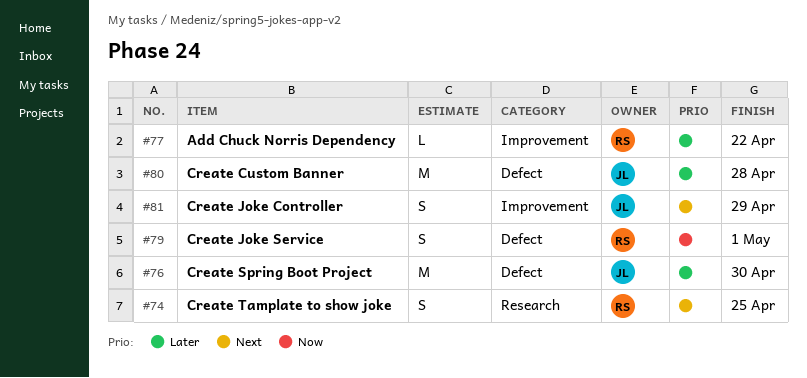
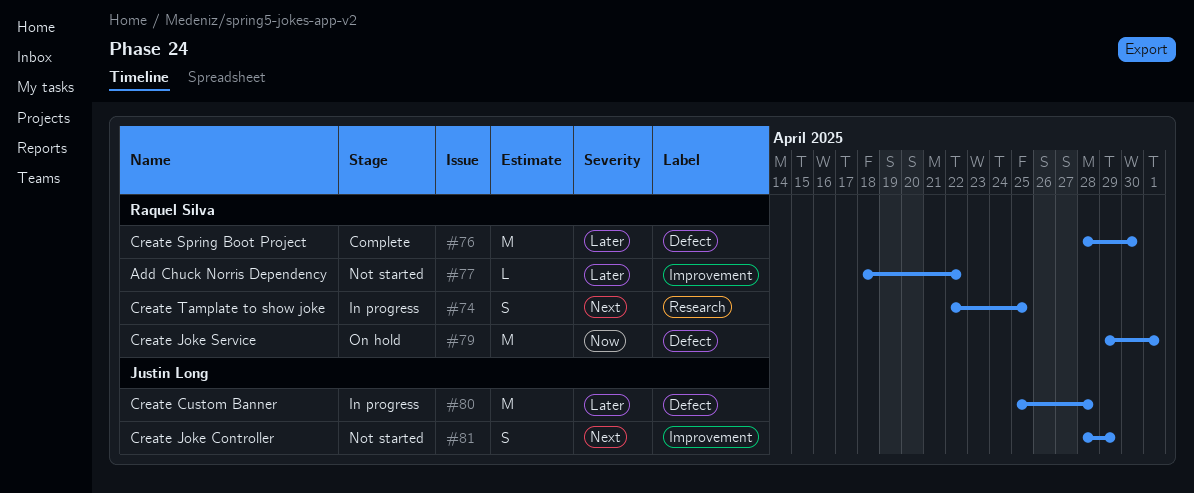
#76, owner: Justin Long -> Raquel Silva
#79, estimate: S -> M

